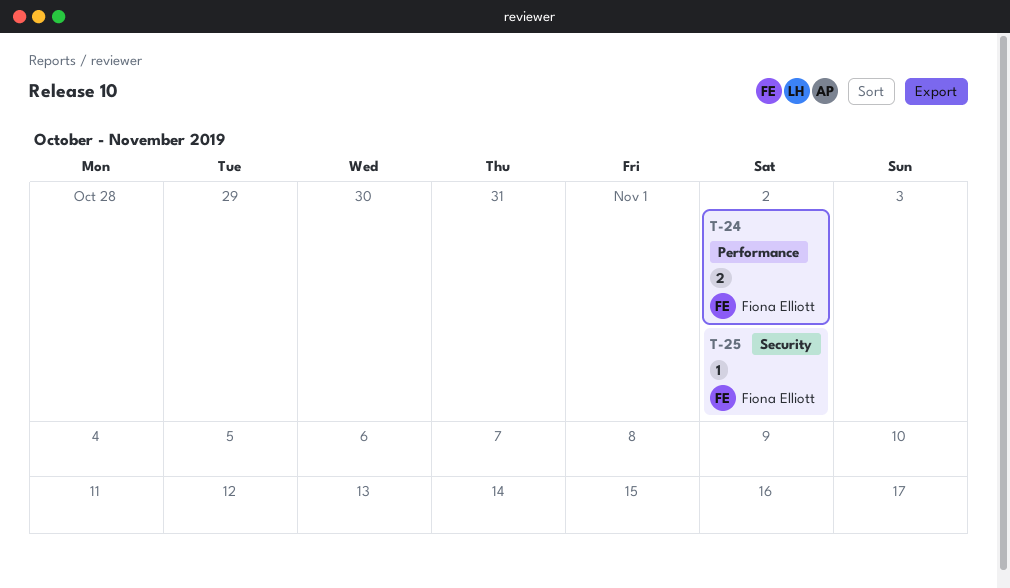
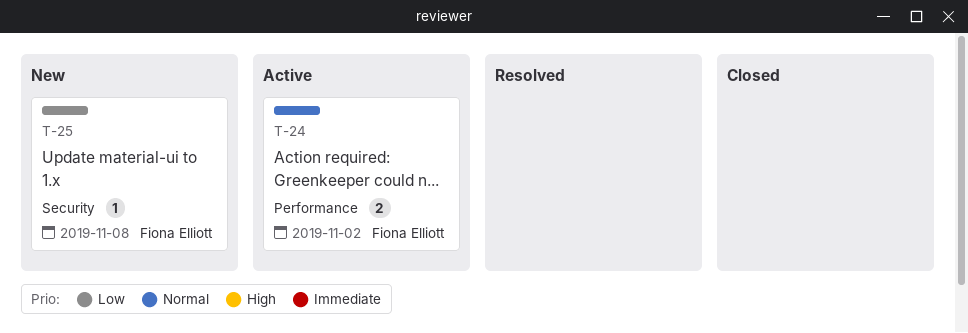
T-25, due: Nov 2 -> Nov 8

